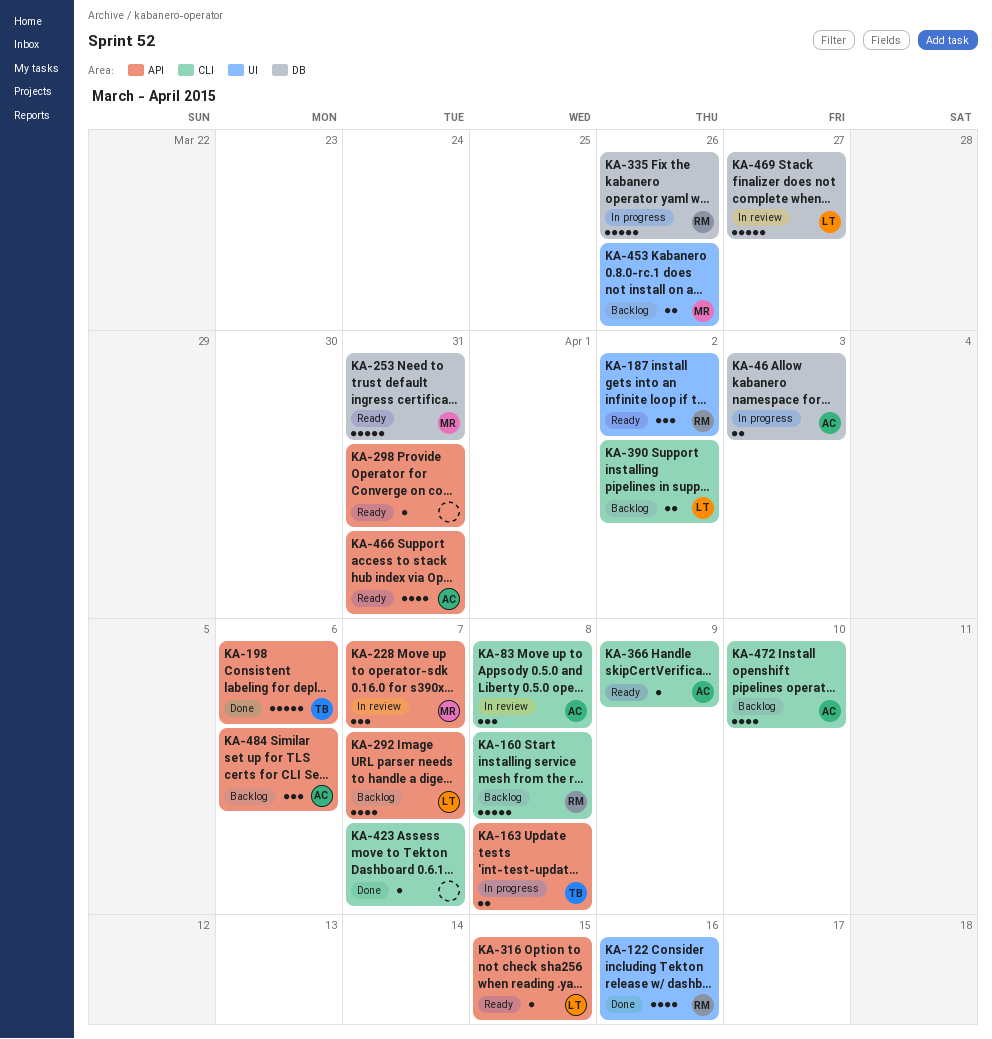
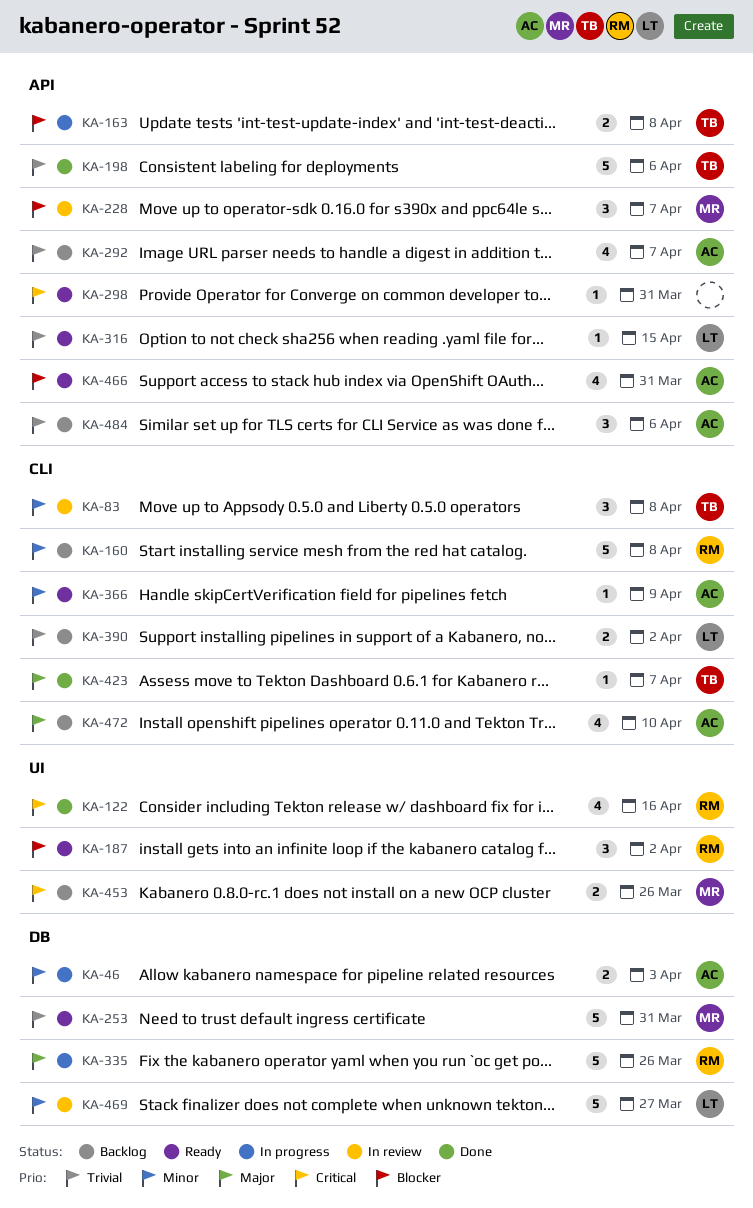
KA-83, owner: AC -> TB
KA-292, owner: LT -> AC
KA-423, owner: none -> TB

